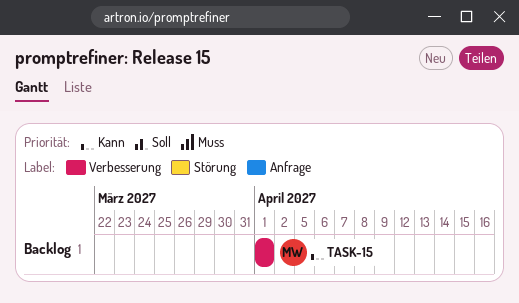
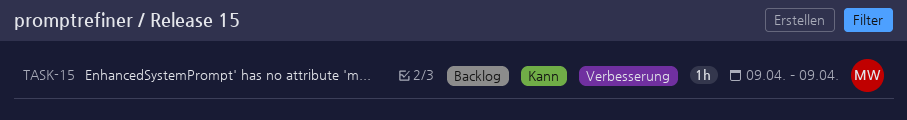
TASK-15, start: Apr 1 -> Apr 9
TASK-15, due: Apr 1 -> Apr 9

